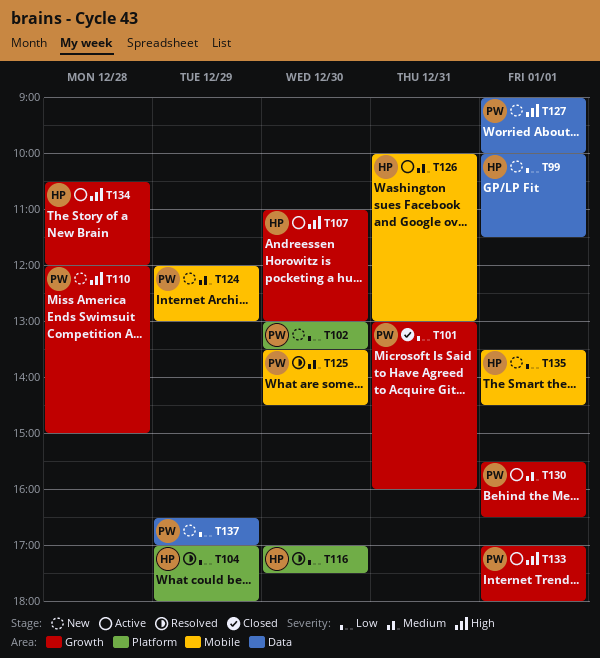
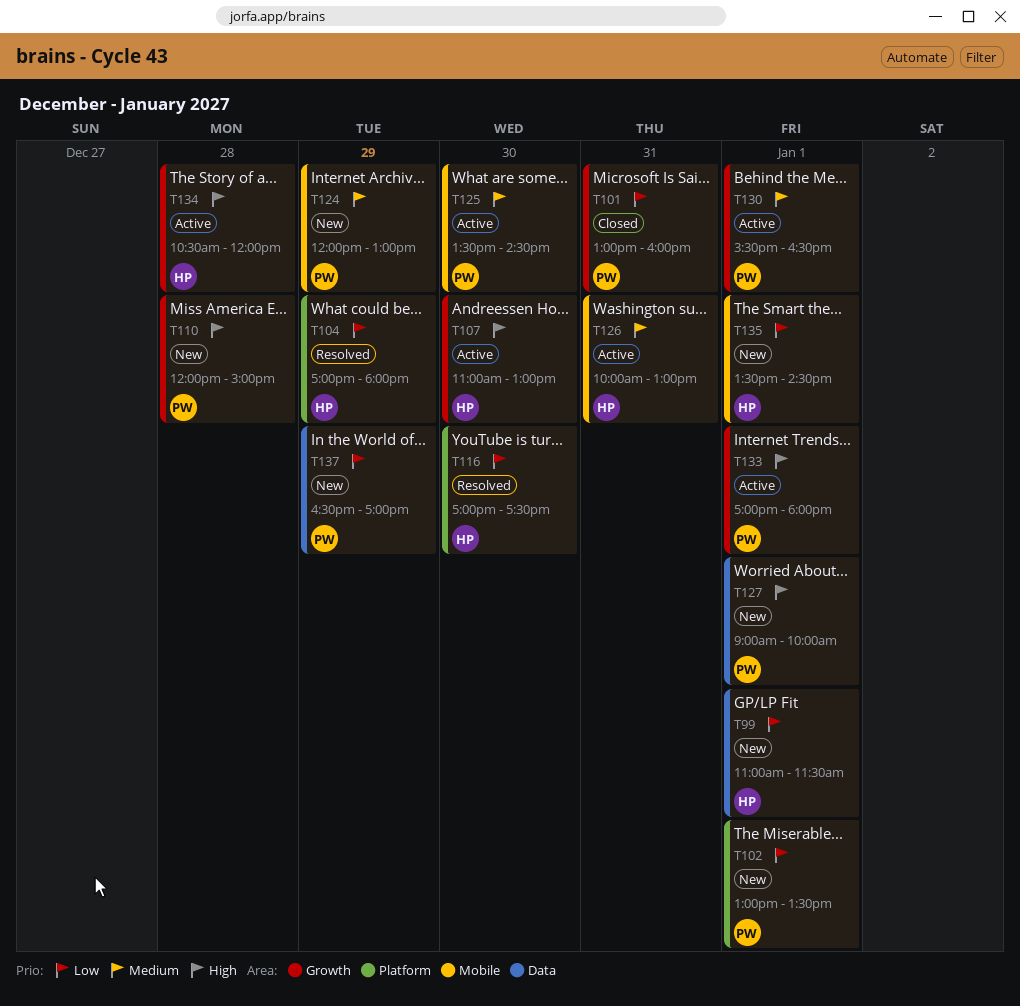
T99, begins: 10:00 -> 11:00
T102, day: Dec 30 -> Jan 1
T125, status: Resolved -> Active

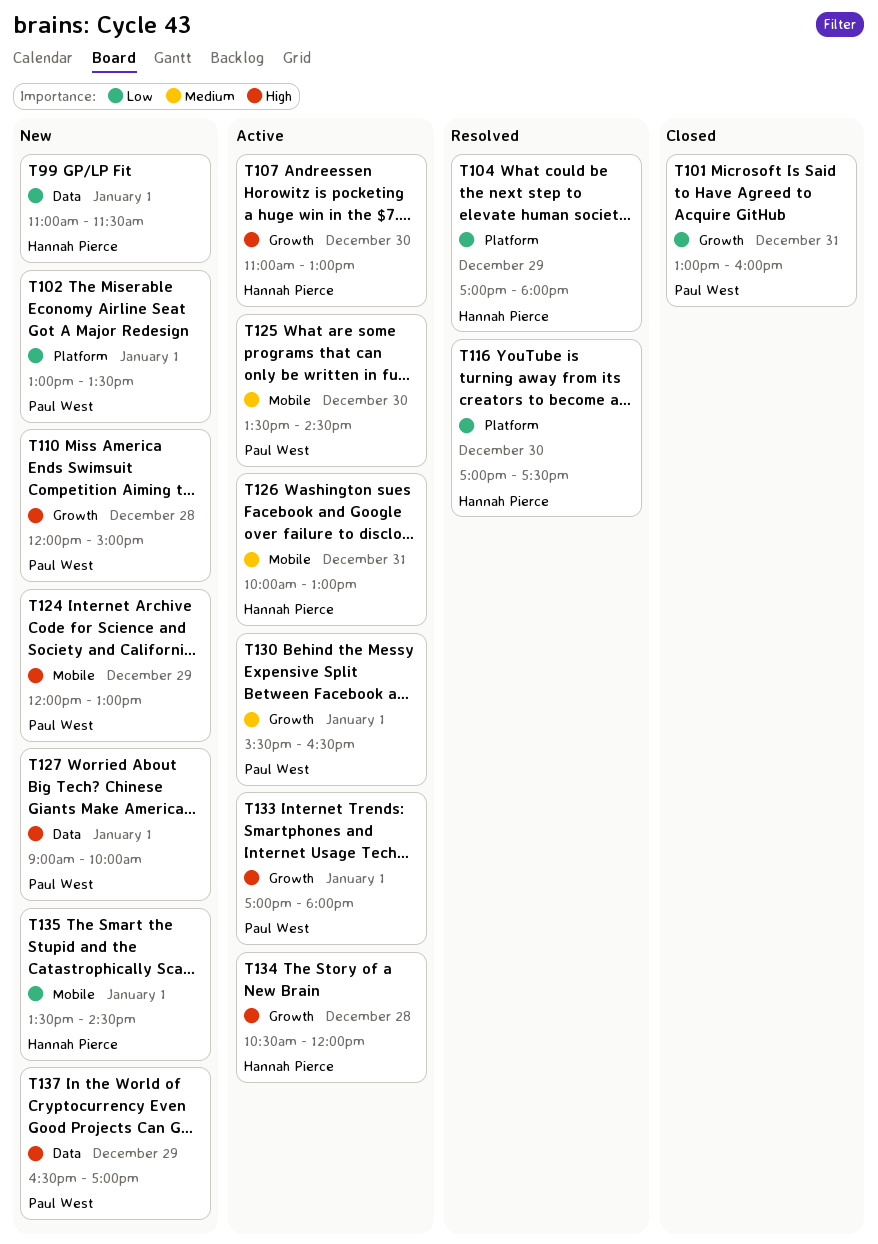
T124, priority: Medium -> High
T137, priority: Low -> High

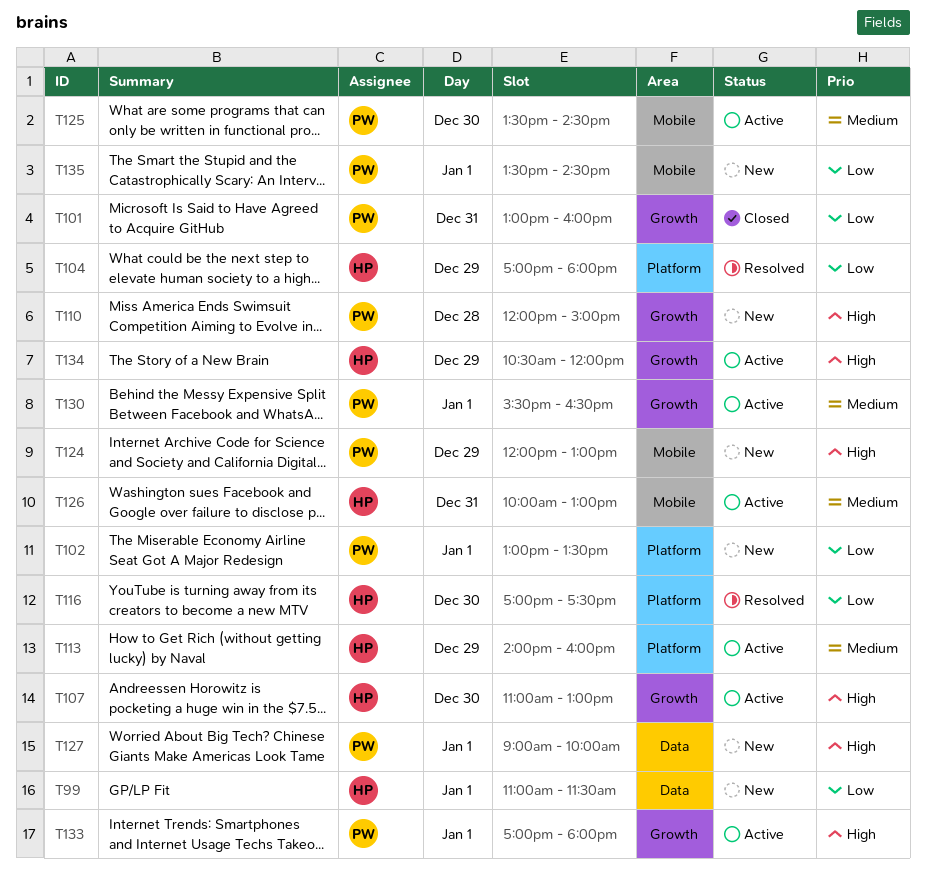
T113: none -> present
T134, day: Dec 28 -> Dec 29
T135, owner: Hannah Pierce -> Paul West
T137: present -> none

